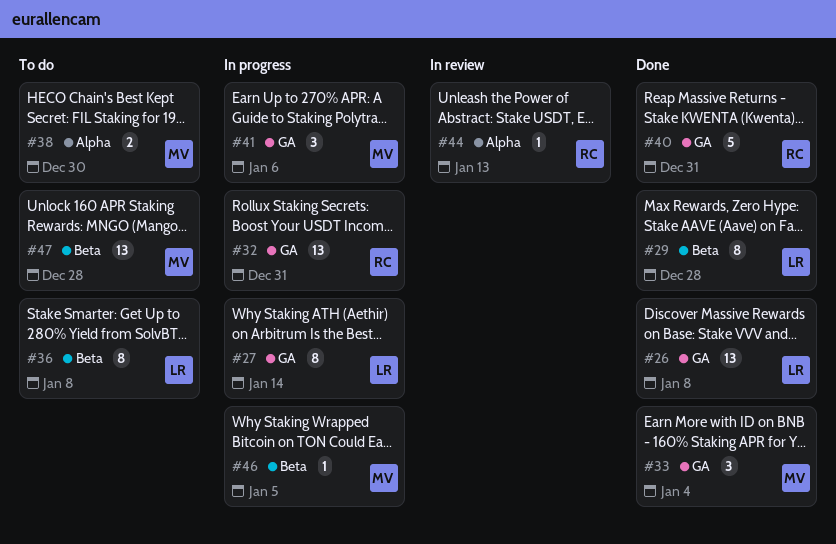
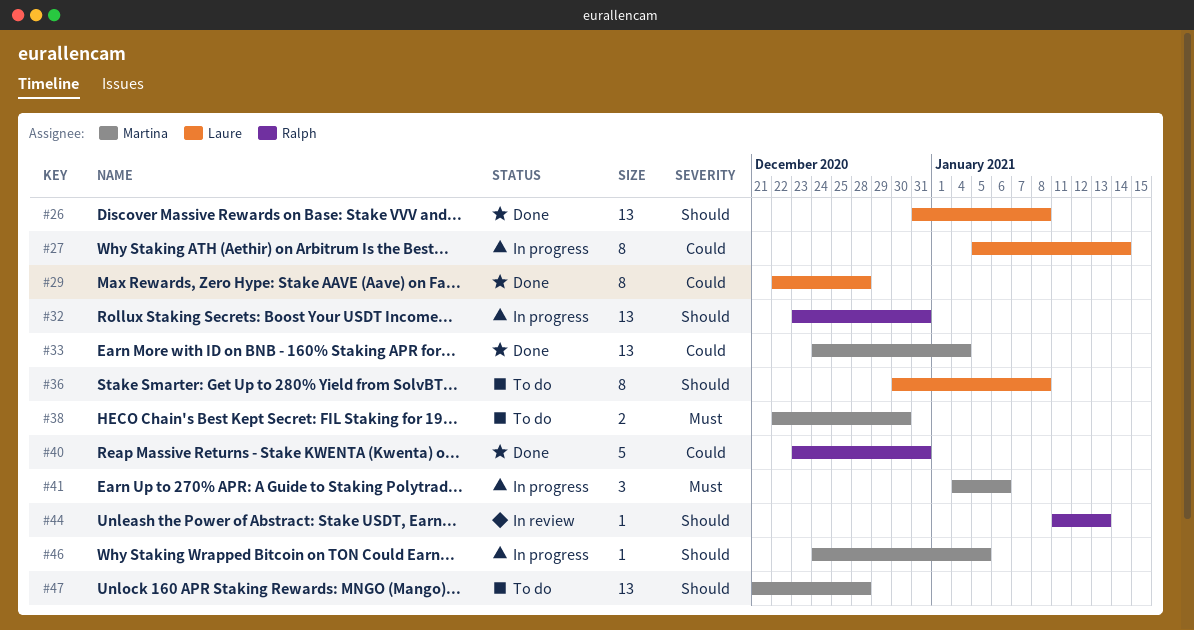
#33, estimate: 3 -> 13

